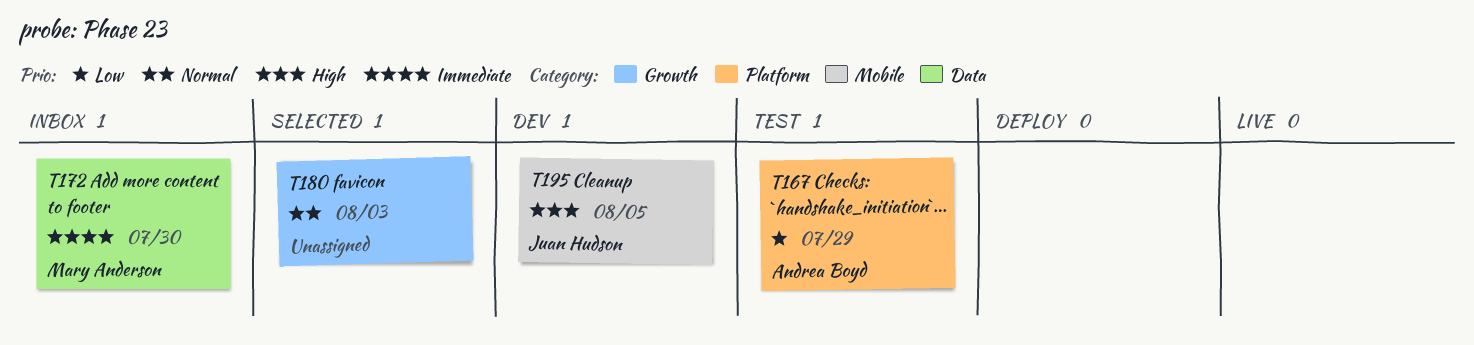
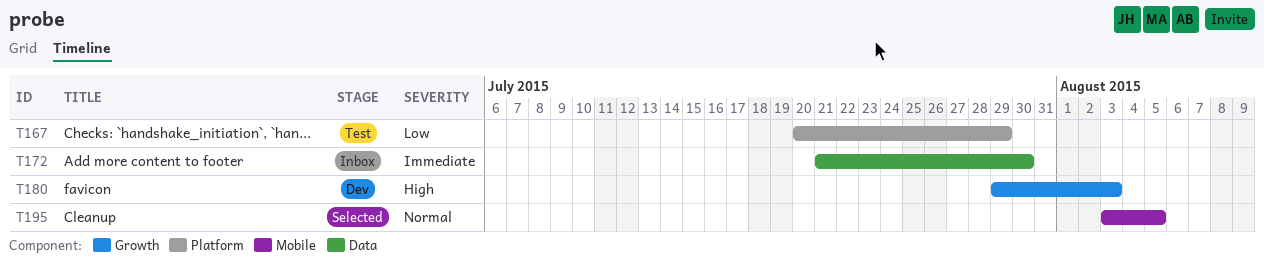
T180, status: Selected -> Dev
T180, priority: Normal -> High
T195, status: Dev -> Selected
T195, priority: High -> Normal

